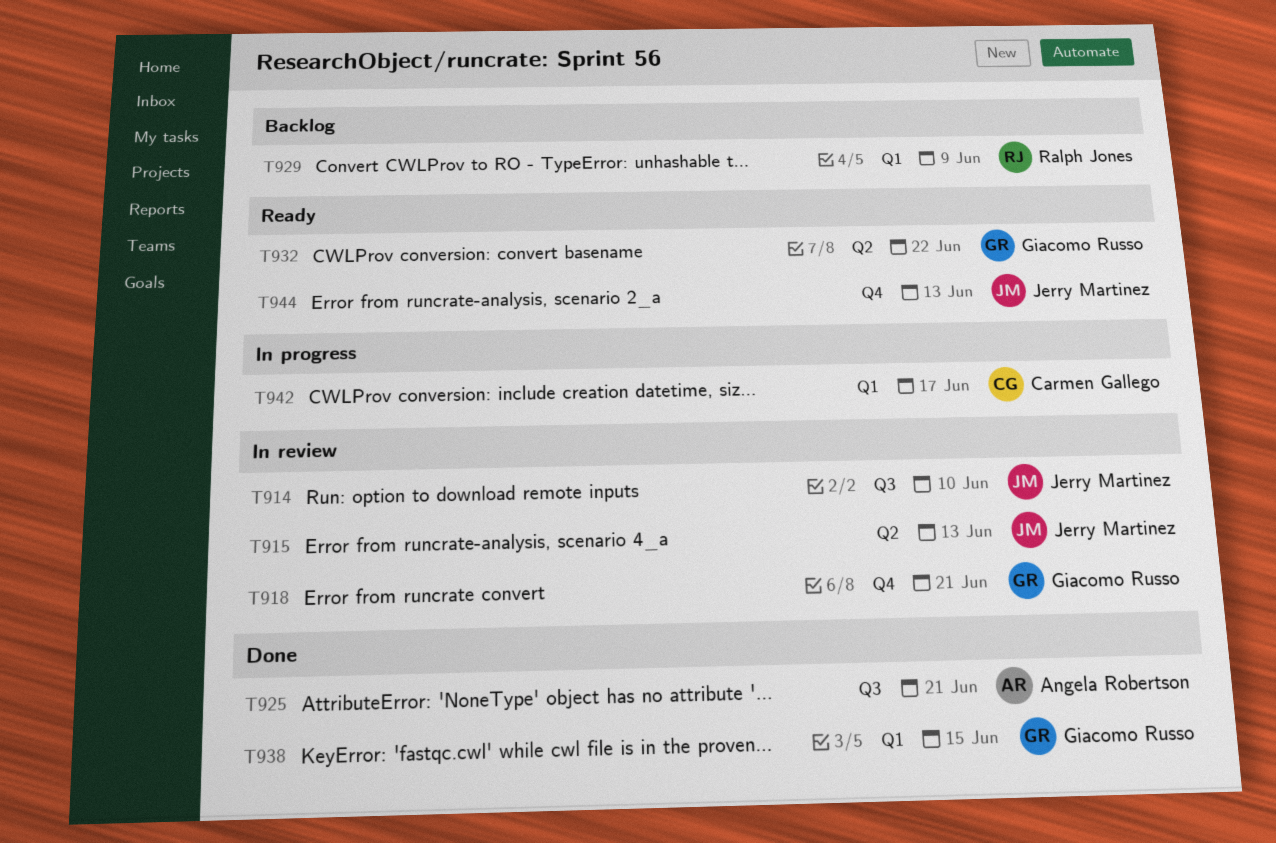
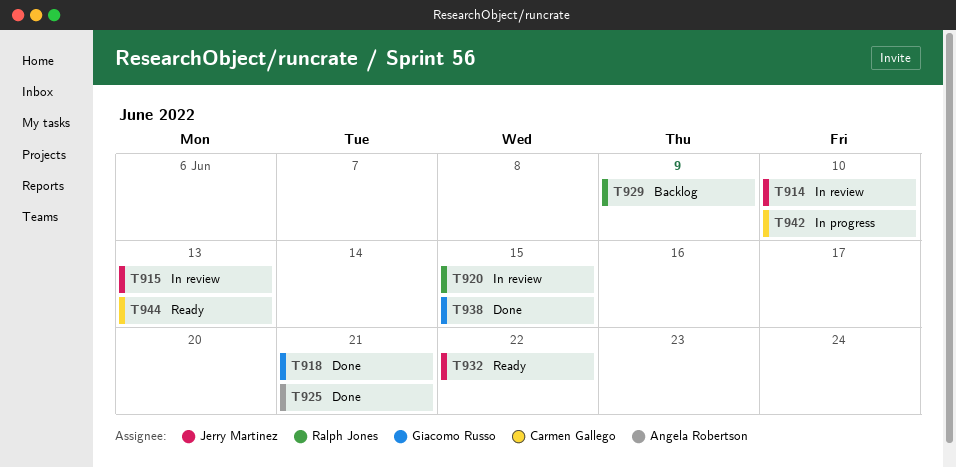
T918, status: In review -> Done
T920: none -> present
T932, owner: Giacomo Russo -> Jerry Martinez
T942, due: Jun 17 -> Jun 10
T944, owner: Jerry Martinez -> Carmen Gallego

